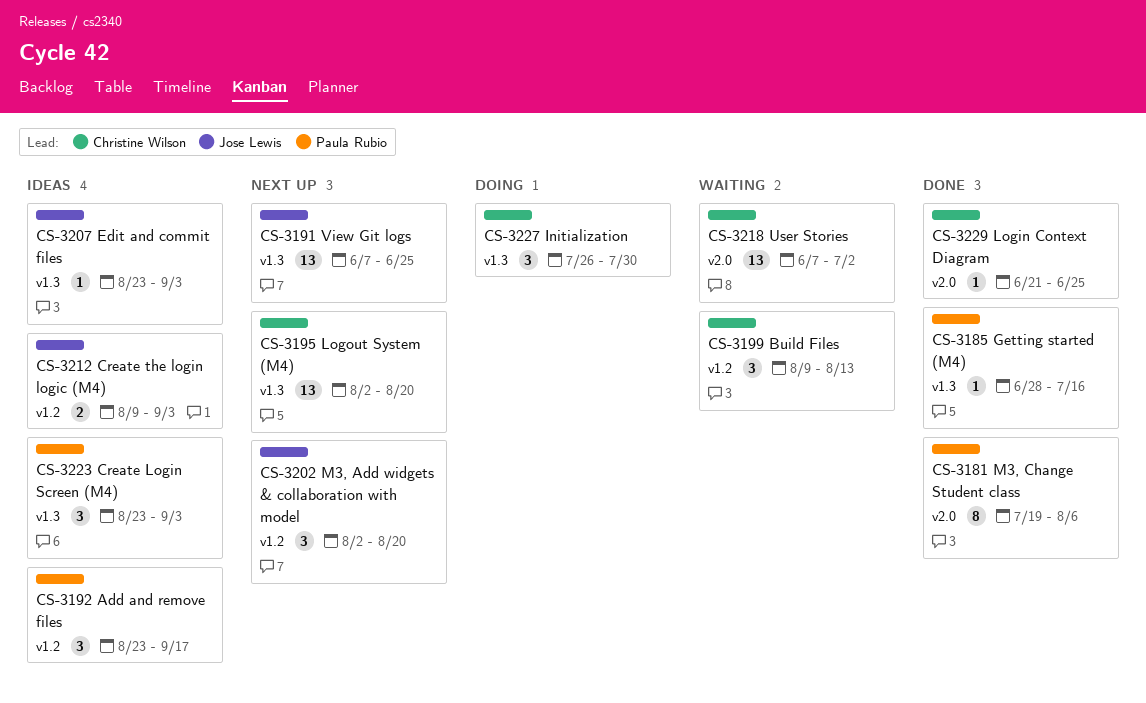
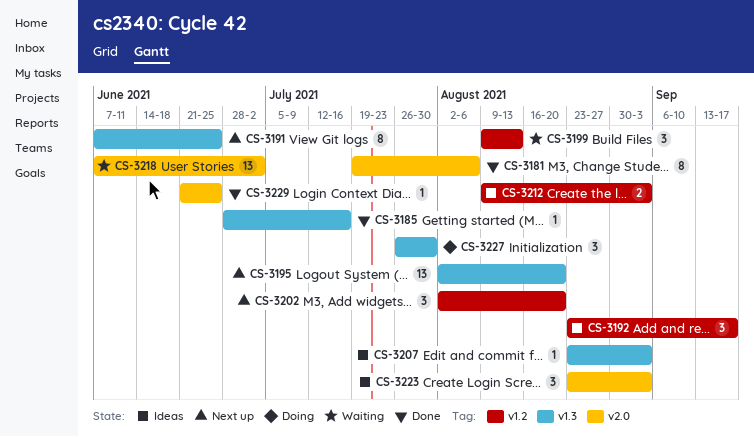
CS-3191, estimate: 13 -> 8
CS-3223, label: v1.3 -> v2.0

